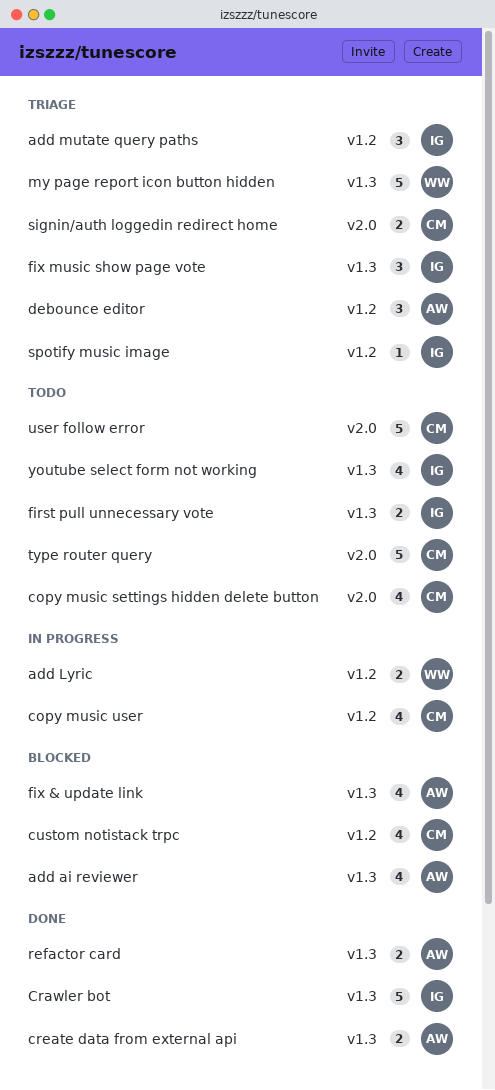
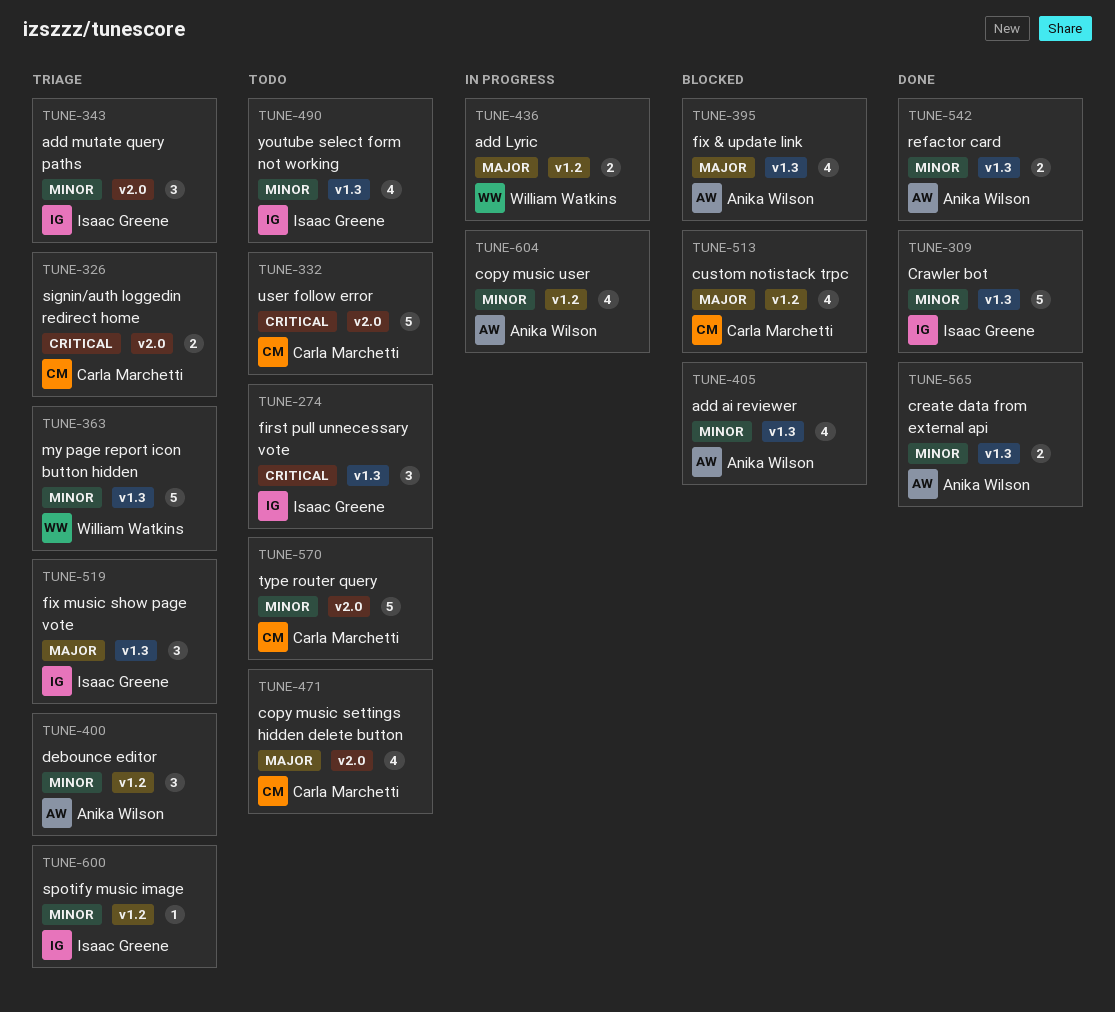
add mutate query paths, label: v1.2 -> v2.0
copy music user, owner: Carla Marchetti -> Anika Wilson
first pull unnecessary vote, estimate: 2 -> 3

